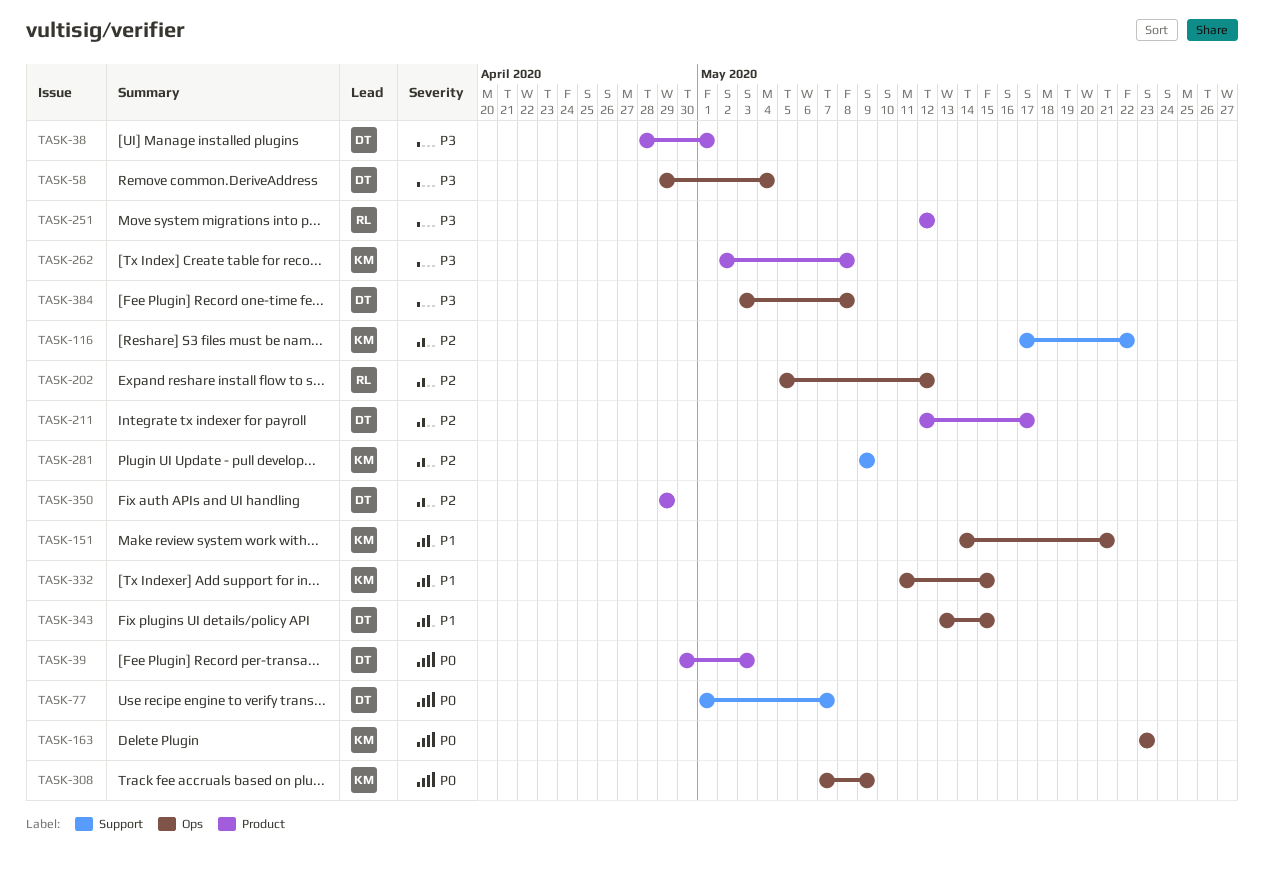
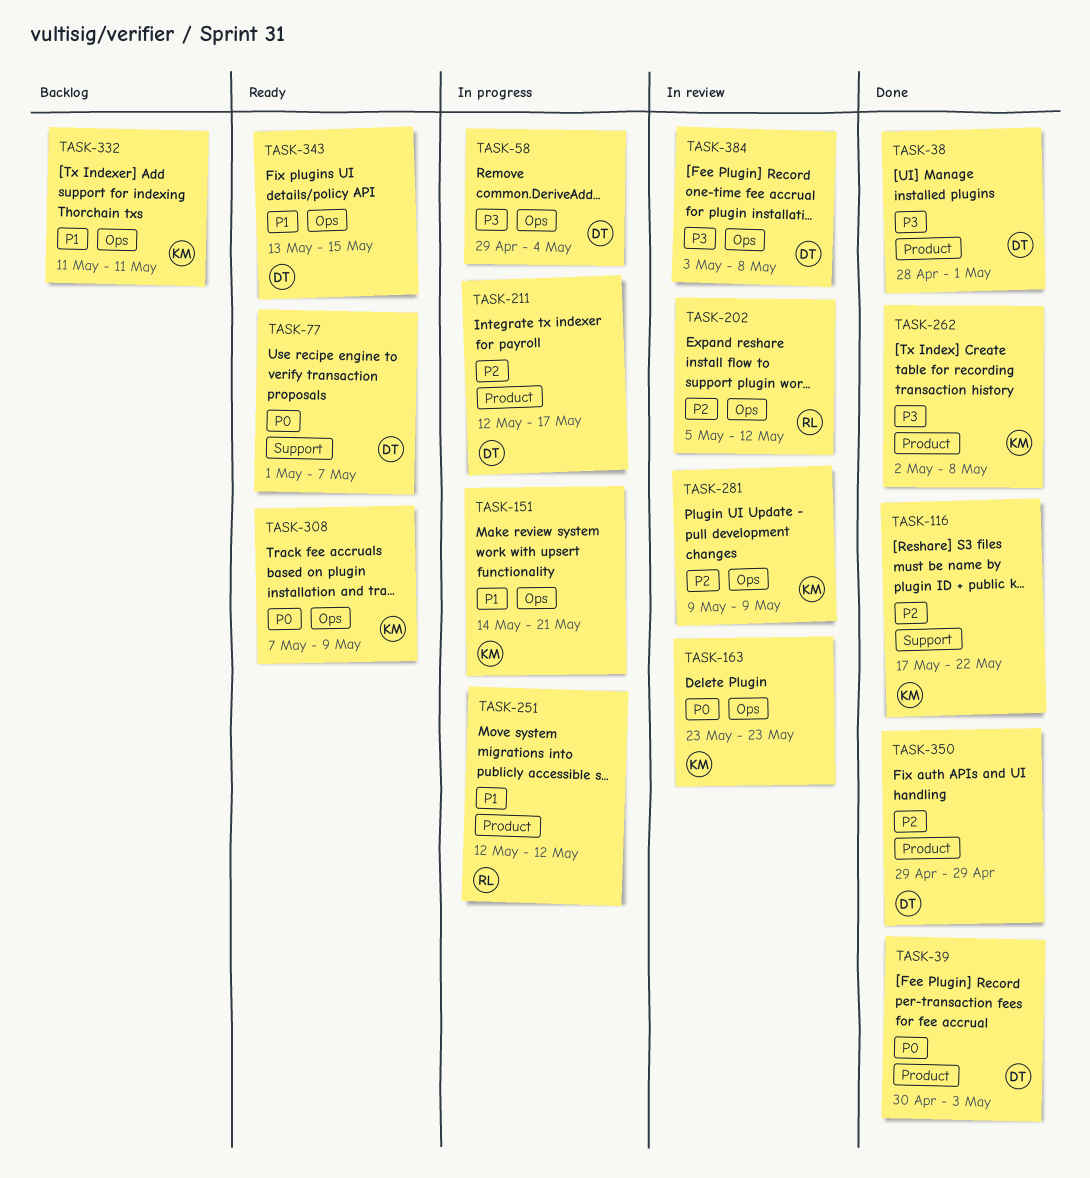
TASK-251, priority: P3 -> P1
TASK-281, label: Support -> Ops
TASK-332, due: May 15 -> May 11

